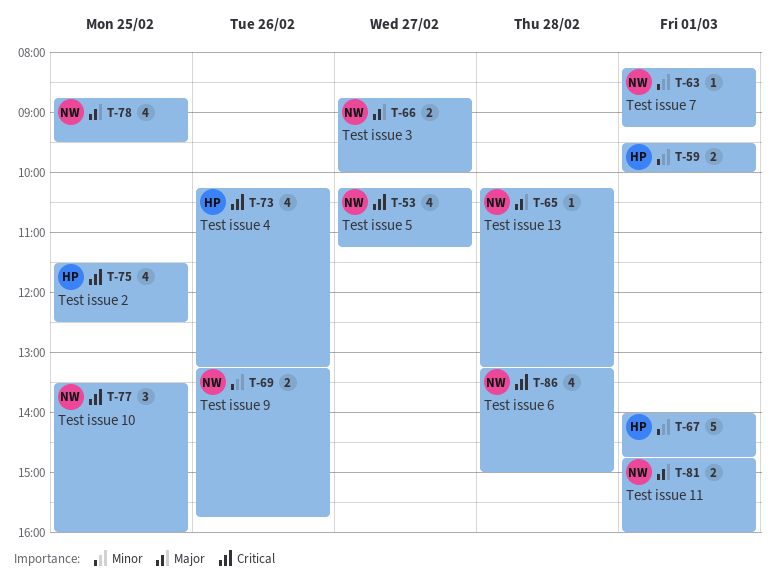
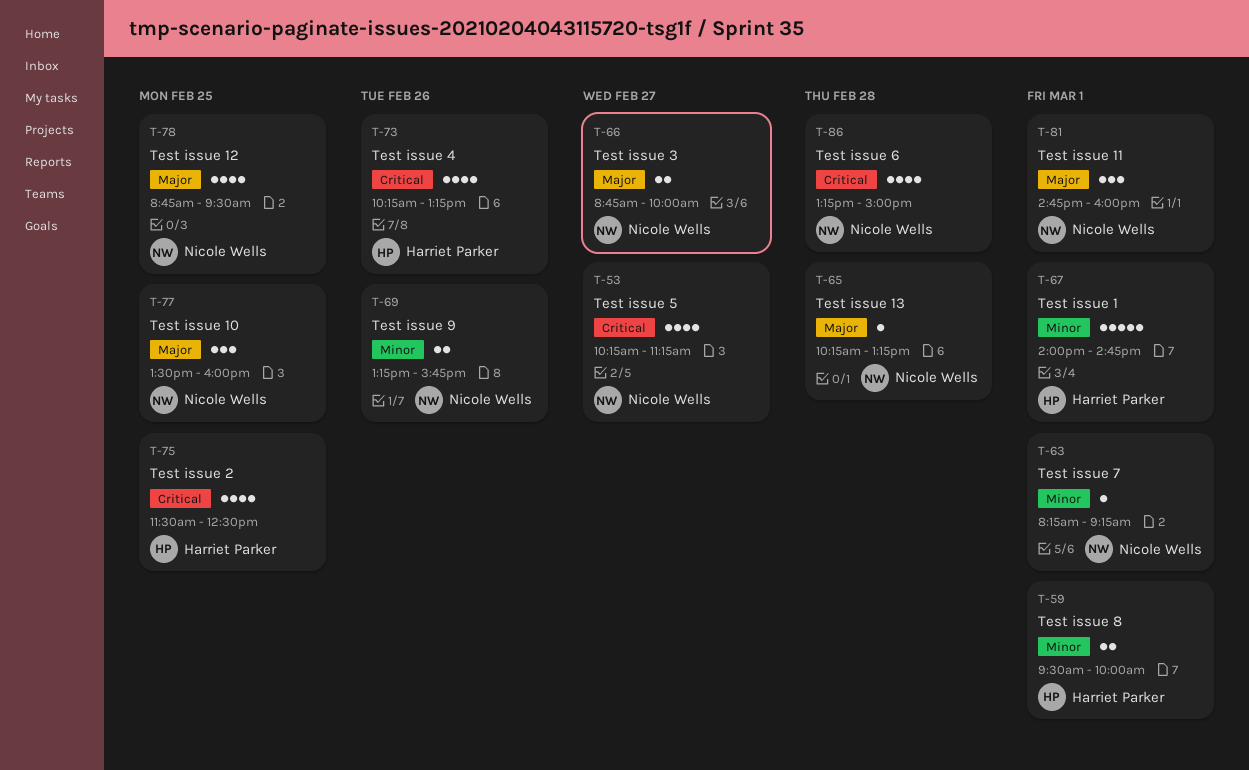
T-77, priority: Critical -> Major
T-81, estimate: 2 -> 3

